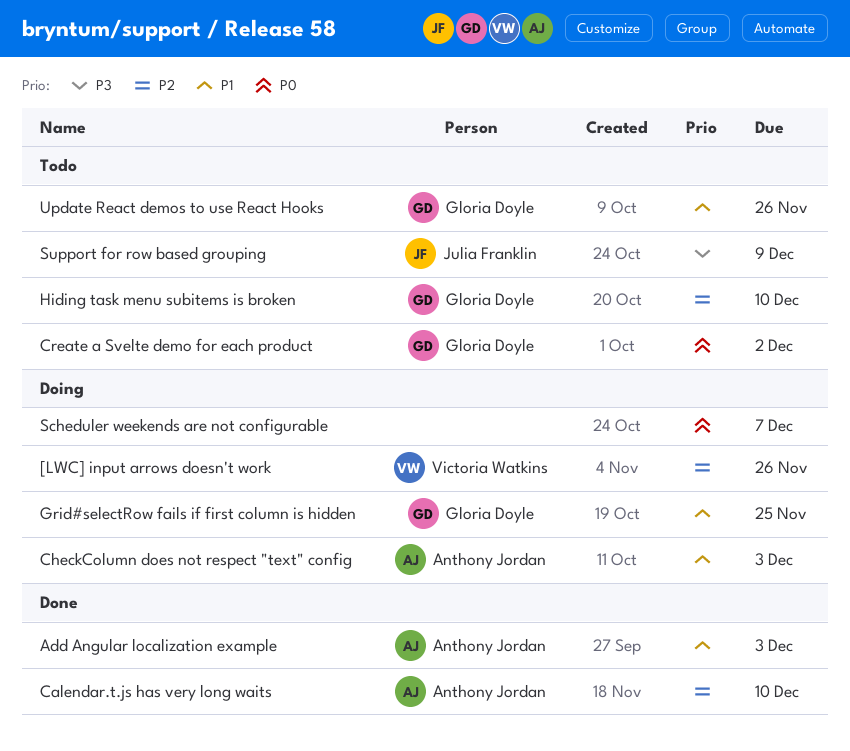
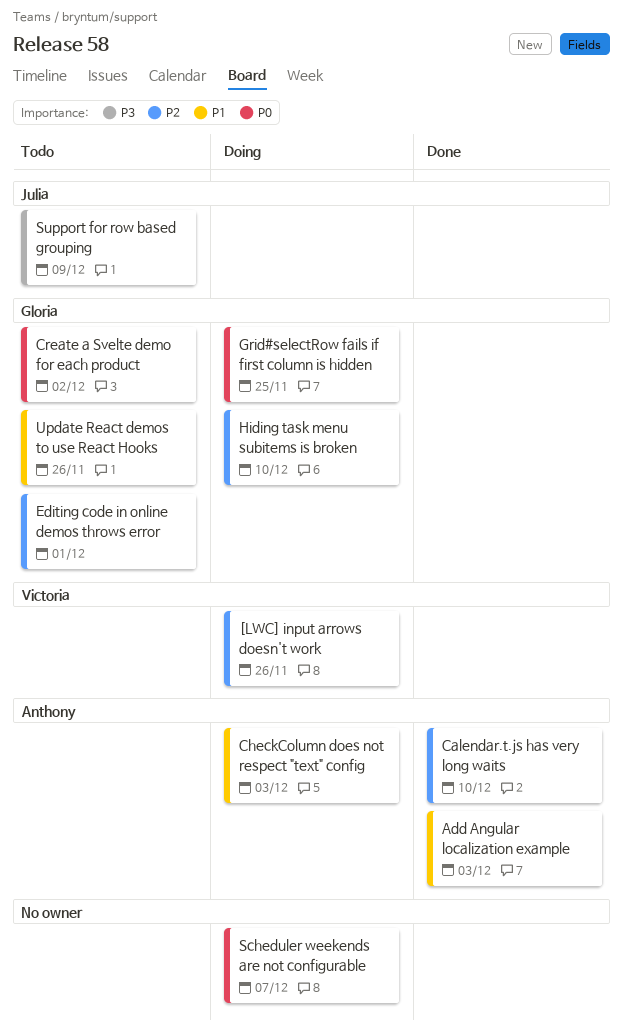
Editing code in online demos throws error: none -> present
Grid#selectRow fails if first column is hidden, priority: P1 -> P0
Hiding task menu subitems is broken, status: Todo -> Doing

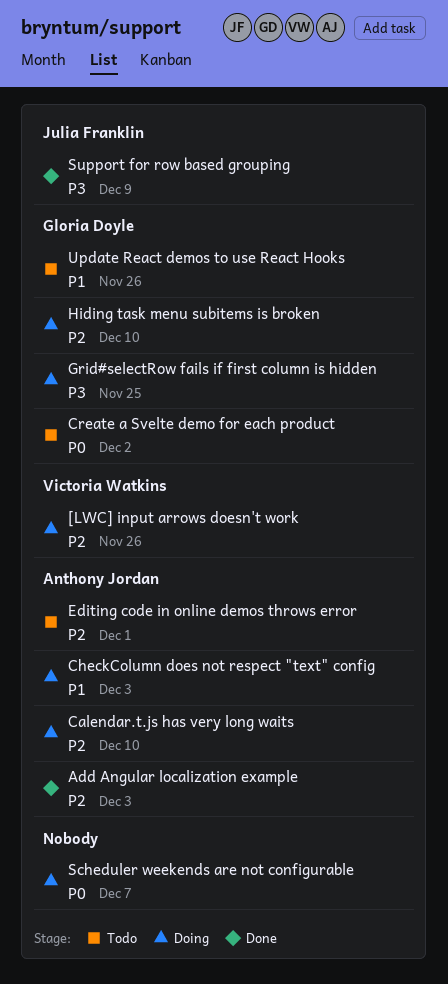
Add Angular localization example, priority: P1 -> P2
Calendar.t.js has very long waits, status: Done -> Doing
Editing code in online demos throws error, owner: Gloria Doyle -> Anthony Jordan
Grid#selectRow fails if first column is hidden, priority: P0 -> P3
Support for row based grouping, status: Todo -> Done

